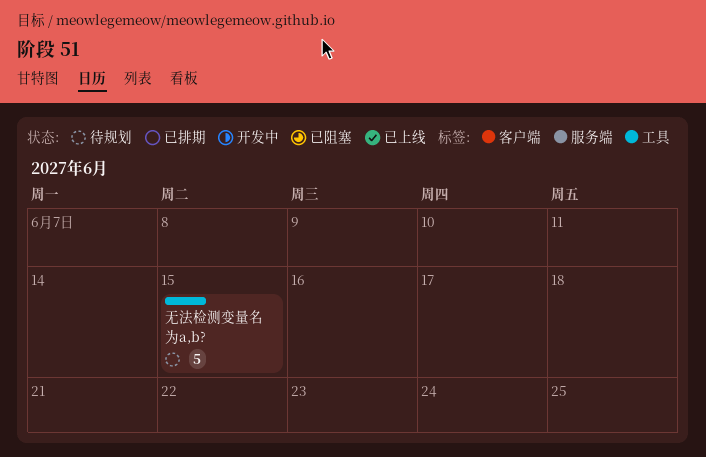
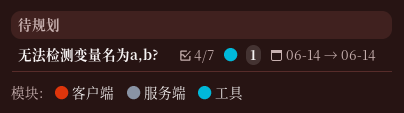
无法检测变量名为a,b?, estimate: 5 -> 1
无法检测变量名为a,b?, due: Jun 15 -> Jun 14

